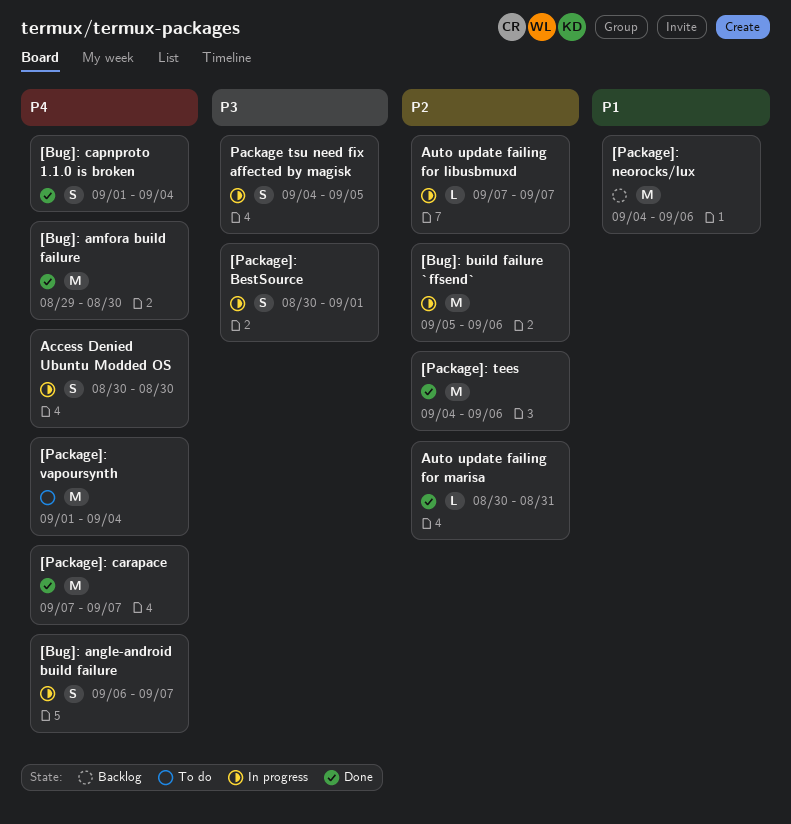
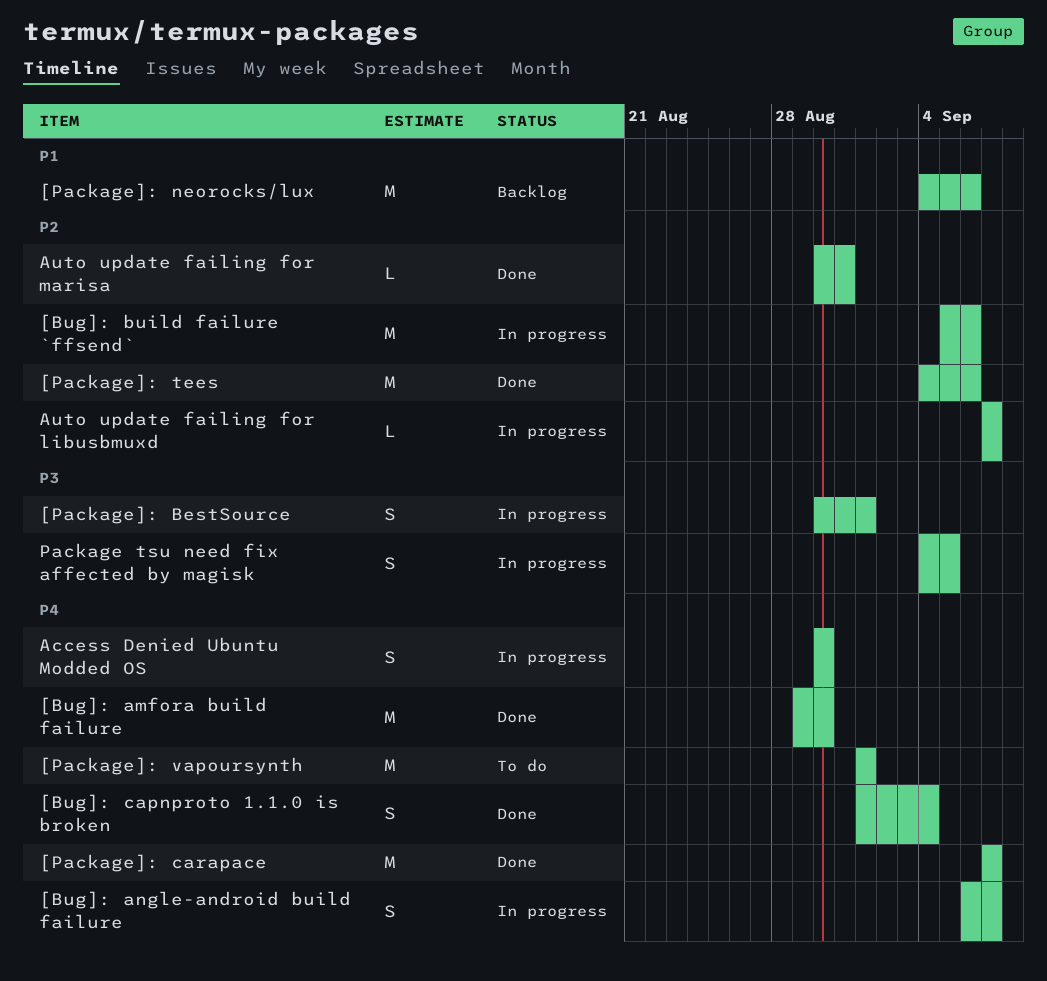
[Package]: vapoursynth, due: Sep 4 -> Sep 1

